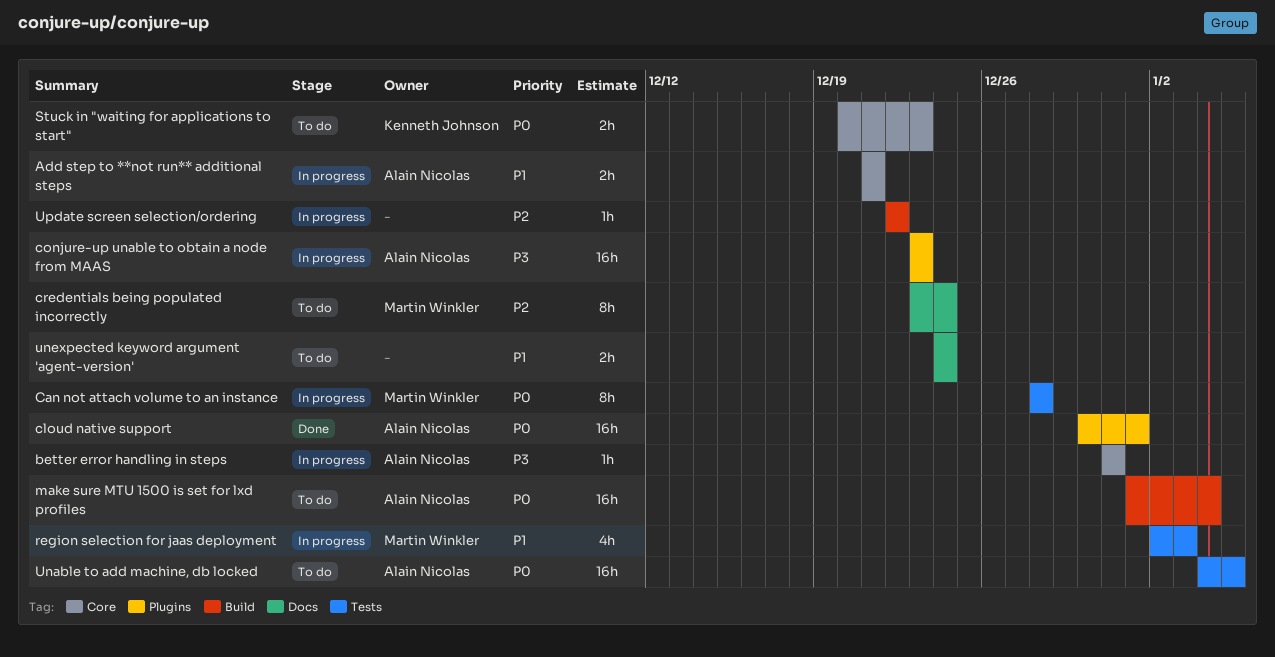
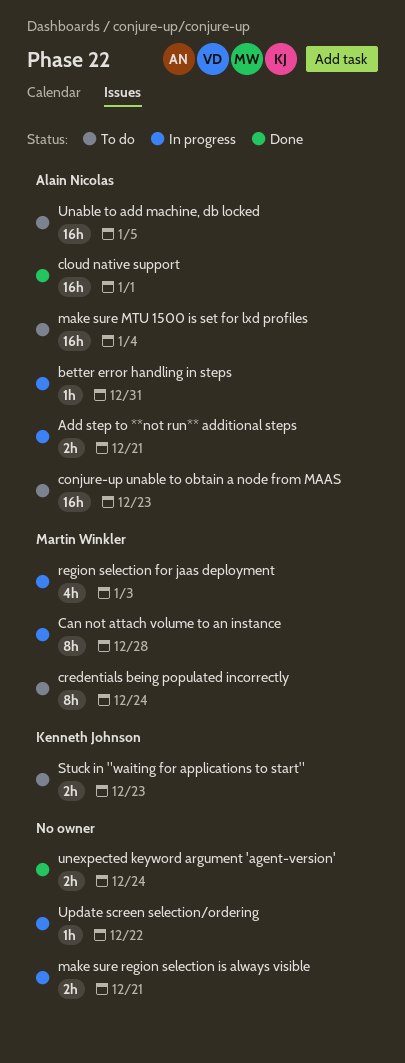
conjure-up unable to obtain a node from MAAS, status: In progress -> To do
make sure region selection is always visible: none -> present
unexpected keyword argument 'agent-version', status: To do -> Done

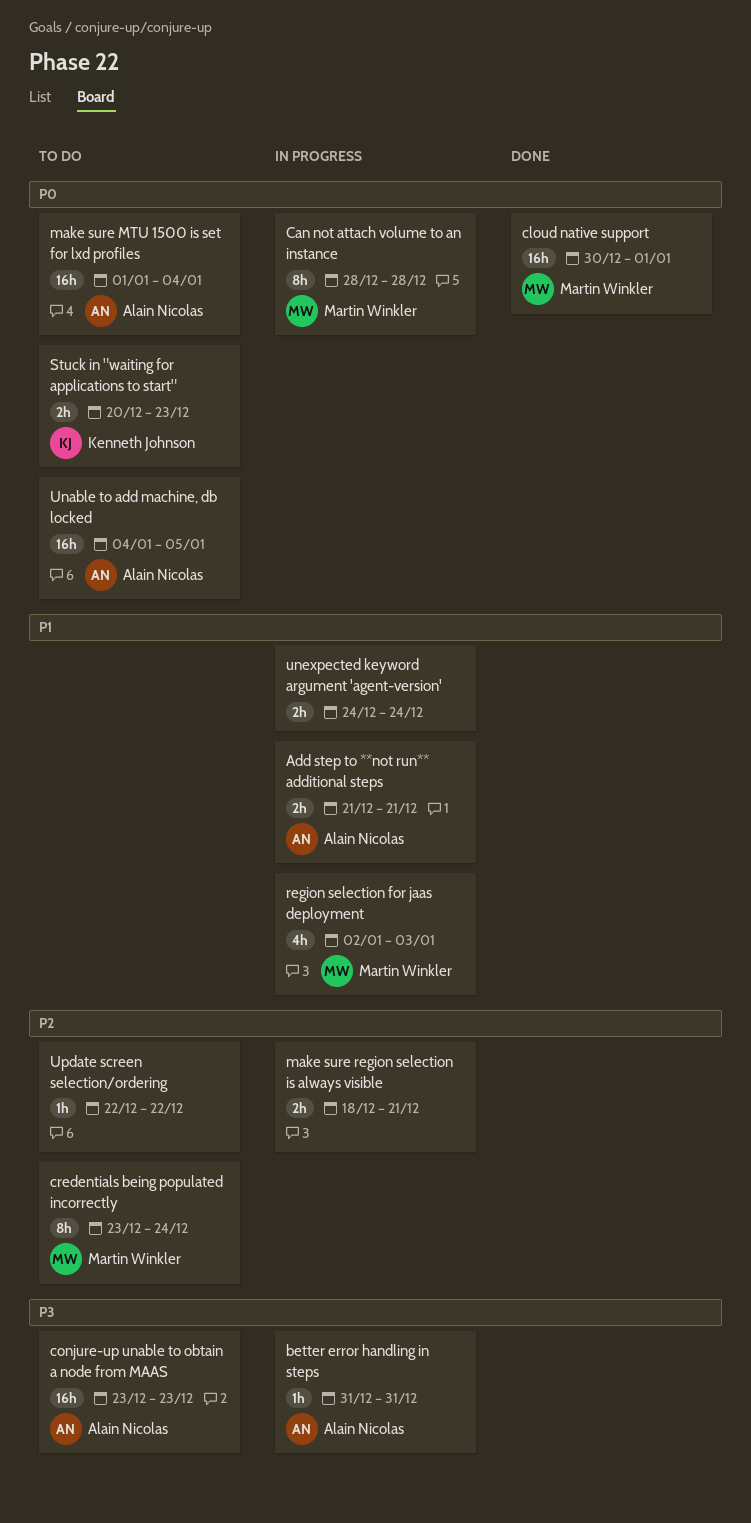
cloud native support, owner: Alain Nicolas -> Martin Winkler
unexpected keyword argument 'agent-version', status: Done -> In progress
Update screen selection/ordering, status: In progress -> To do

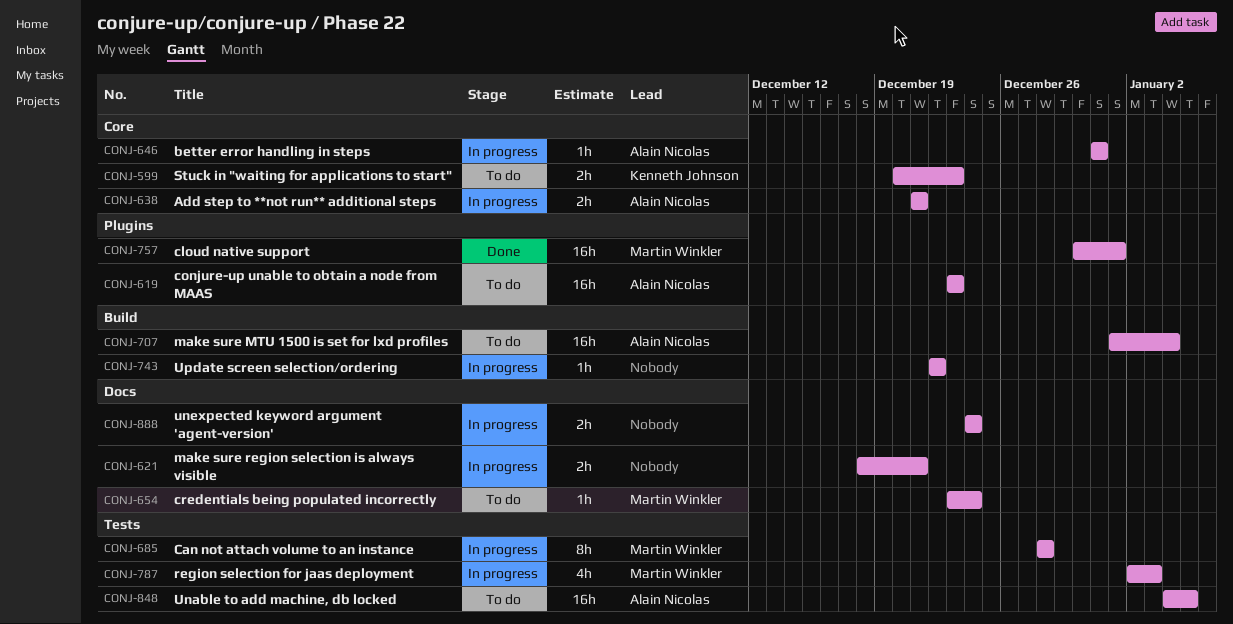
credentials being populated incorrectly, estimate: 8h -> 1h
Update screen selection/ordering, status: To do -> In progress

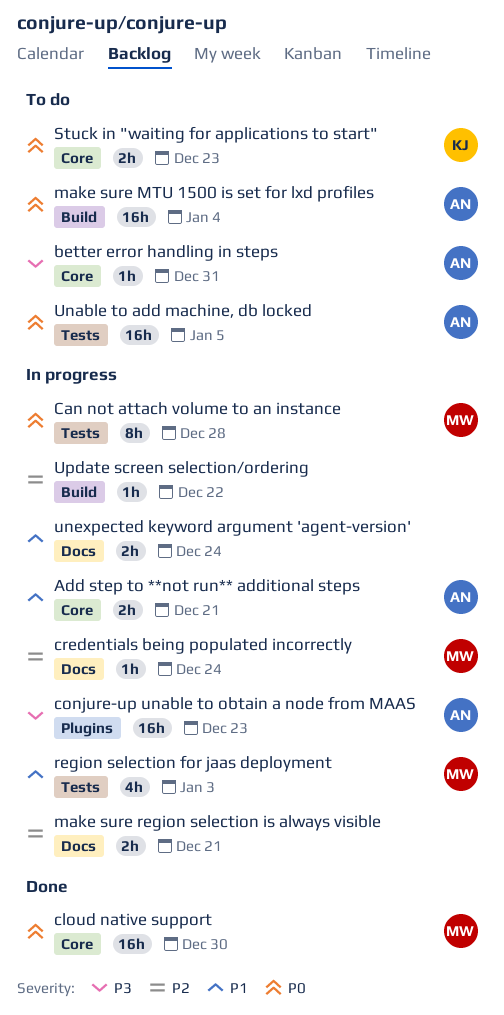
better error handling in steps, status: In progress -> To do
cloud native support, label: Plugins -> Core
cloud native support, due: Jan 1 -> Dec 30
conjure-up unable to obtain a node from MAAS, status: To do -> In progress
credentials being populated incorrectly, status: To do -> In progress

